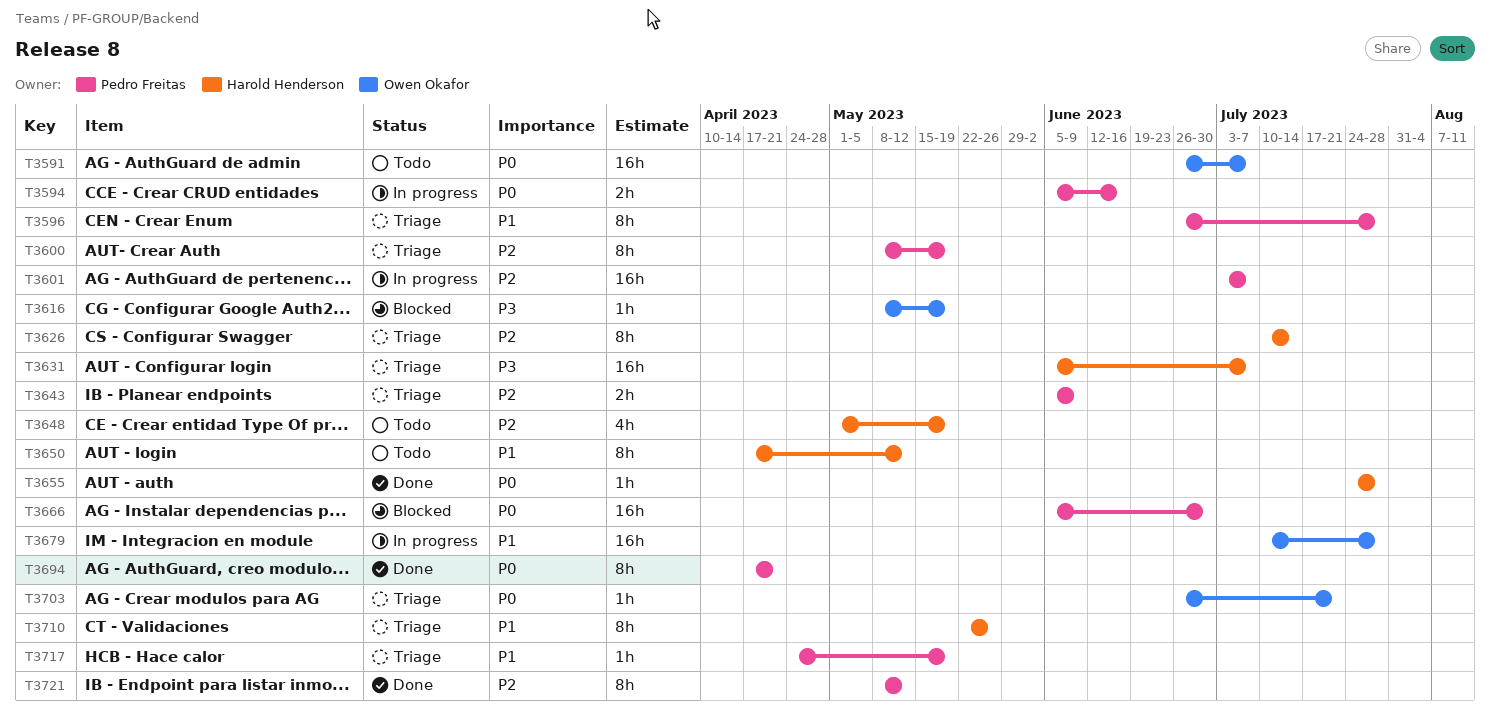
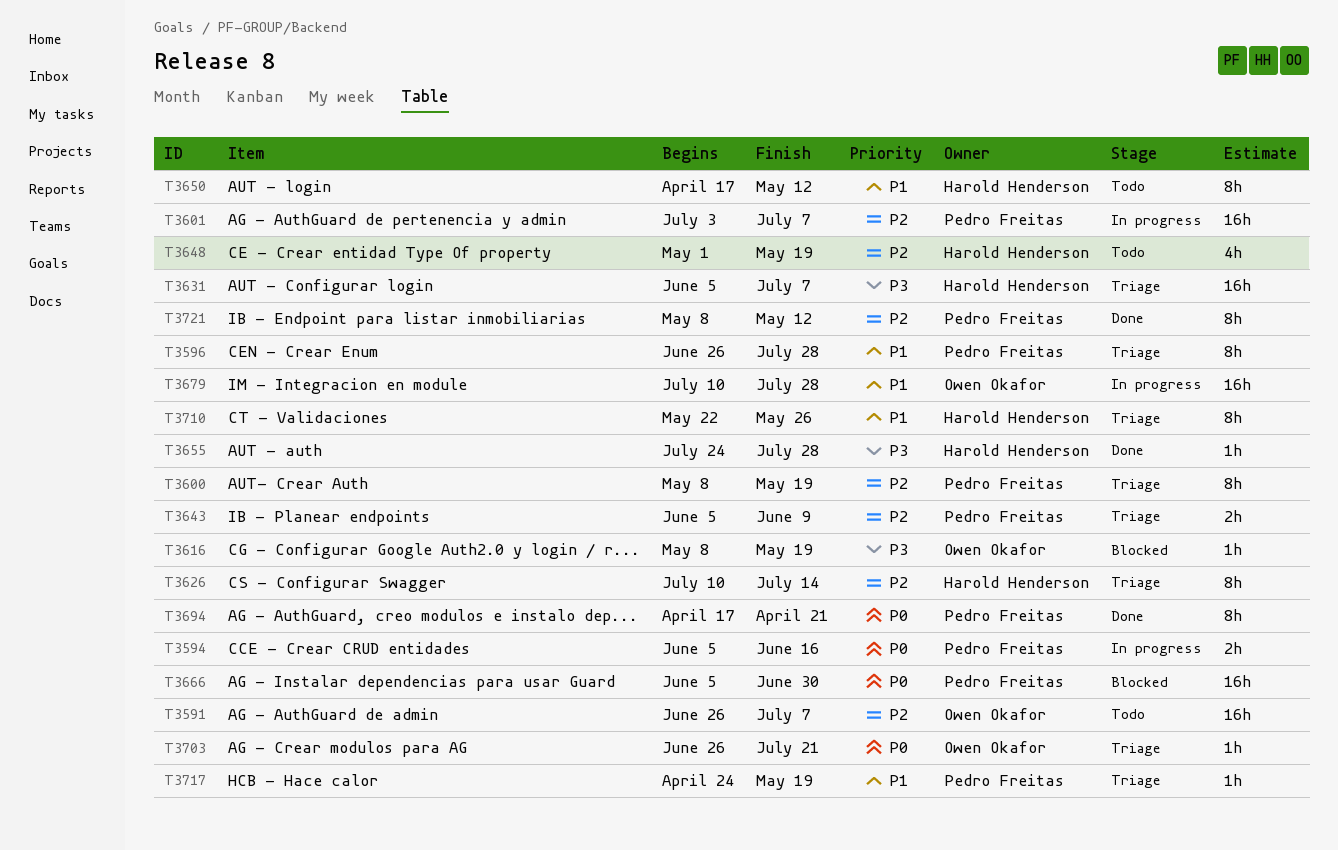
T3591, priority: P0 -> P2
T3655, priority: P0 -> P3

